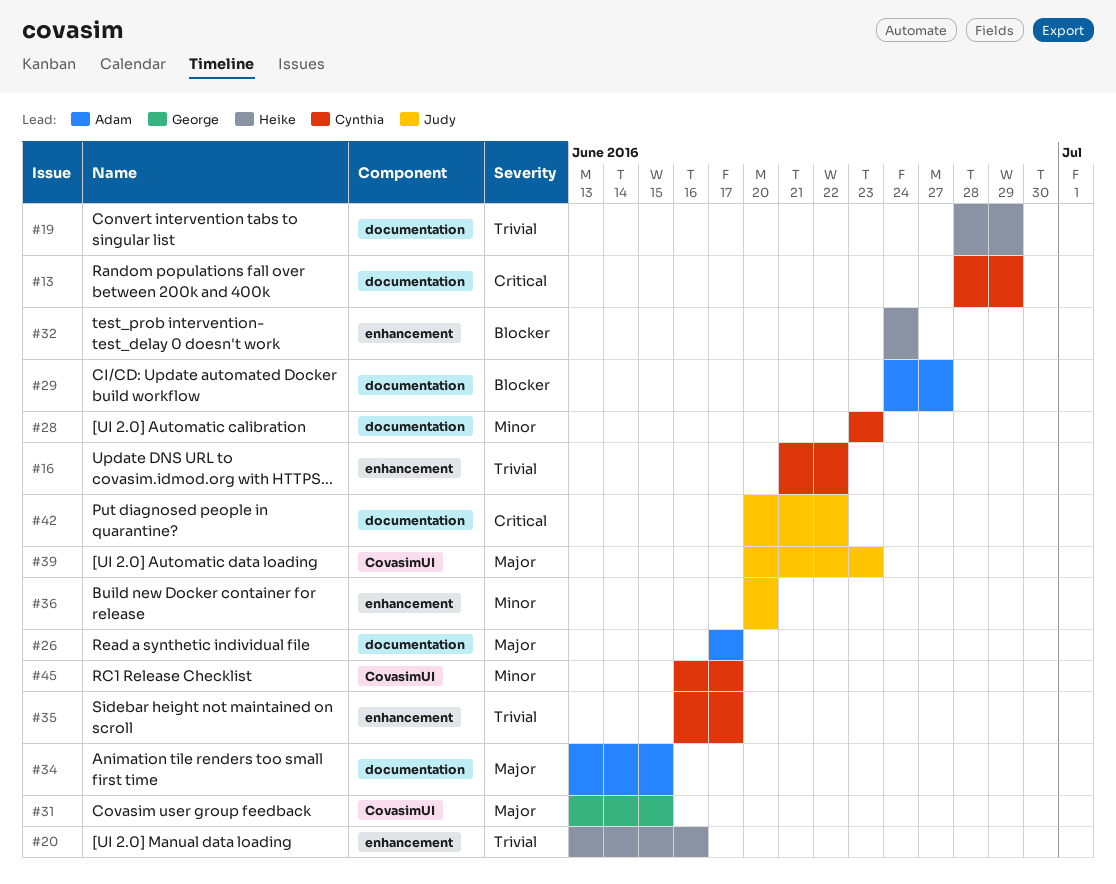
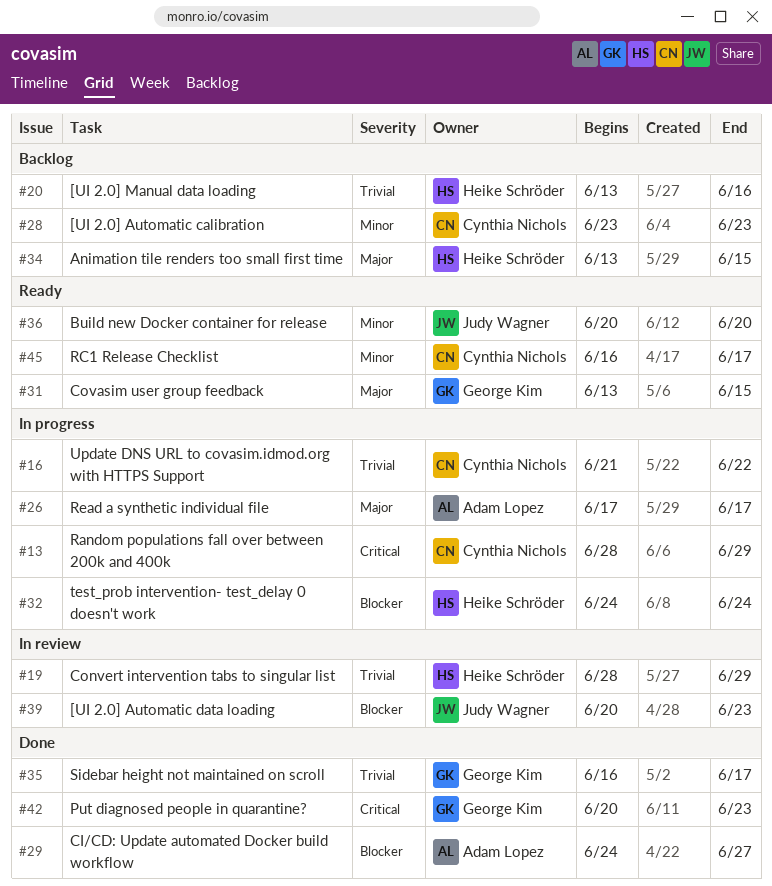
#34, owner: Adam Lopez -> Heike Schröder
#35, owner: Cynthia Nichols -> George Kim
#39, priority: Major -> Blocker
#42, owner: Judy Wagner -> George Kim
#42, due: Jun 22 -> Jun 23

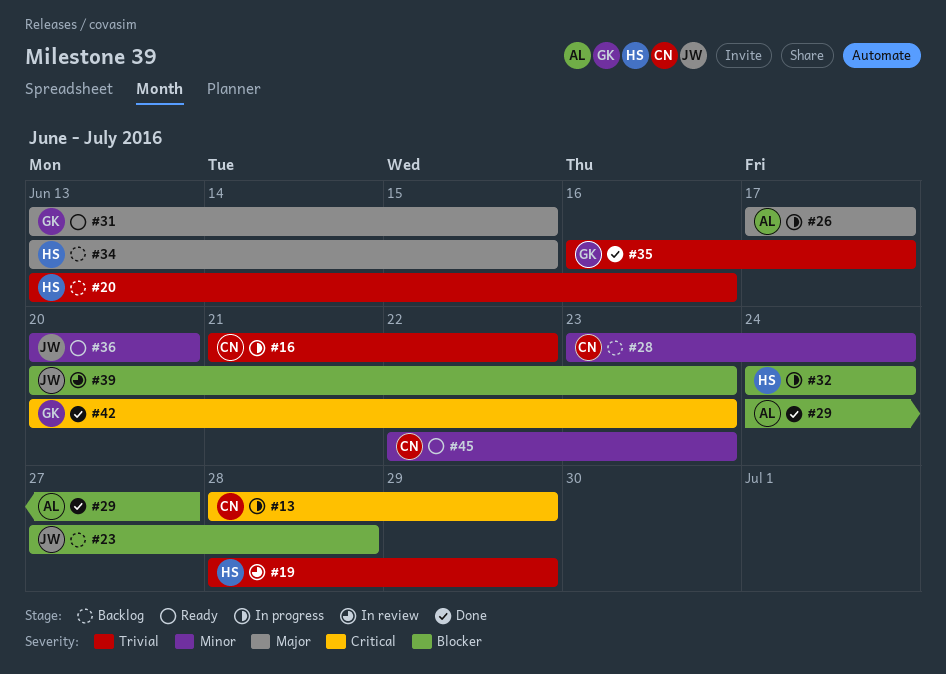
#23: none -> present
#28, due: Jun 23 -> Jun 24
#45, start: Jun 16 -> Jun 22
#45, due: Jun 17 -> Jun 23

